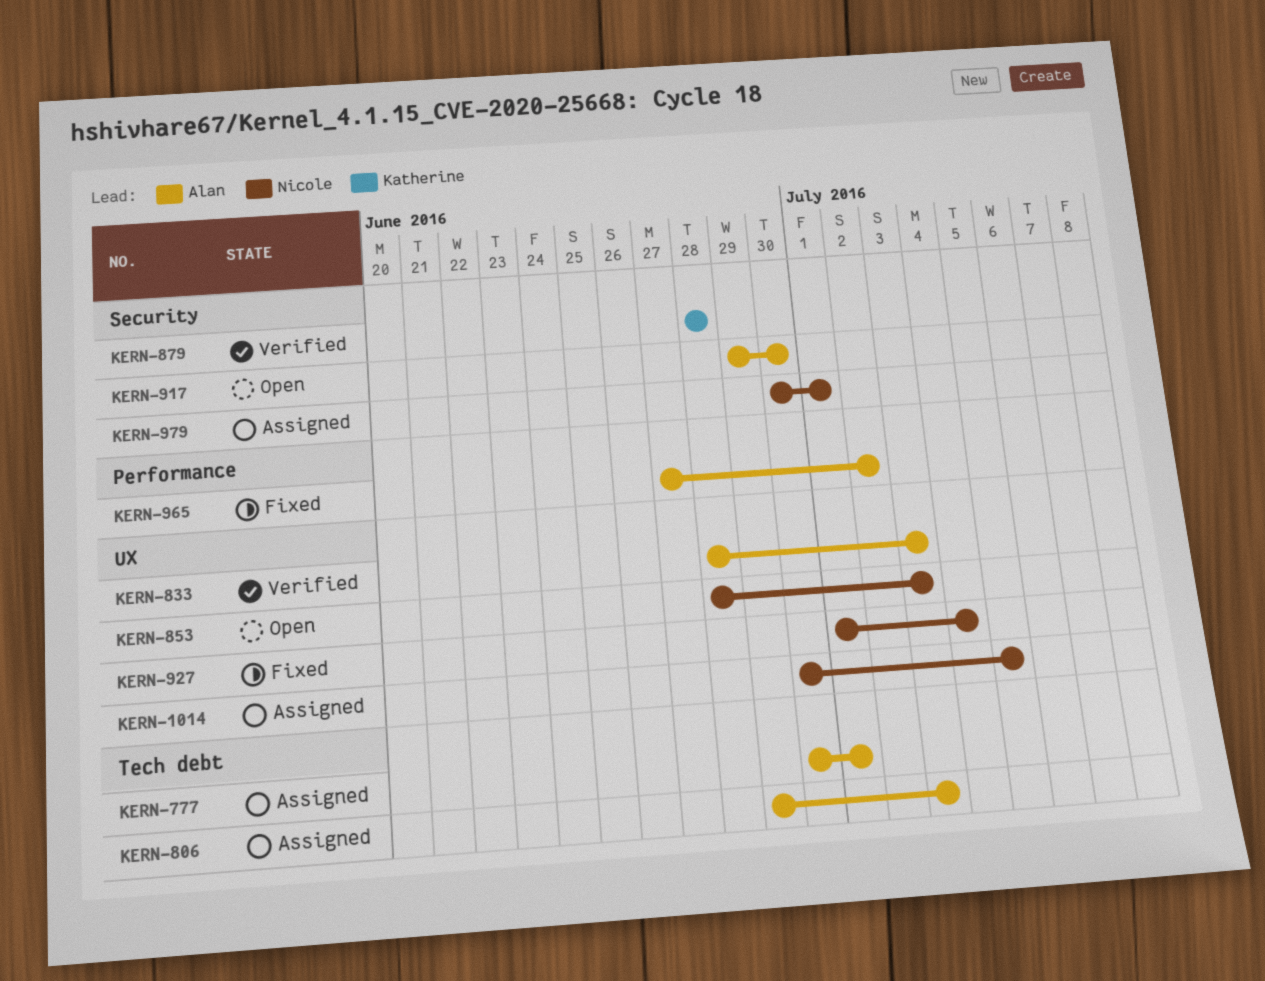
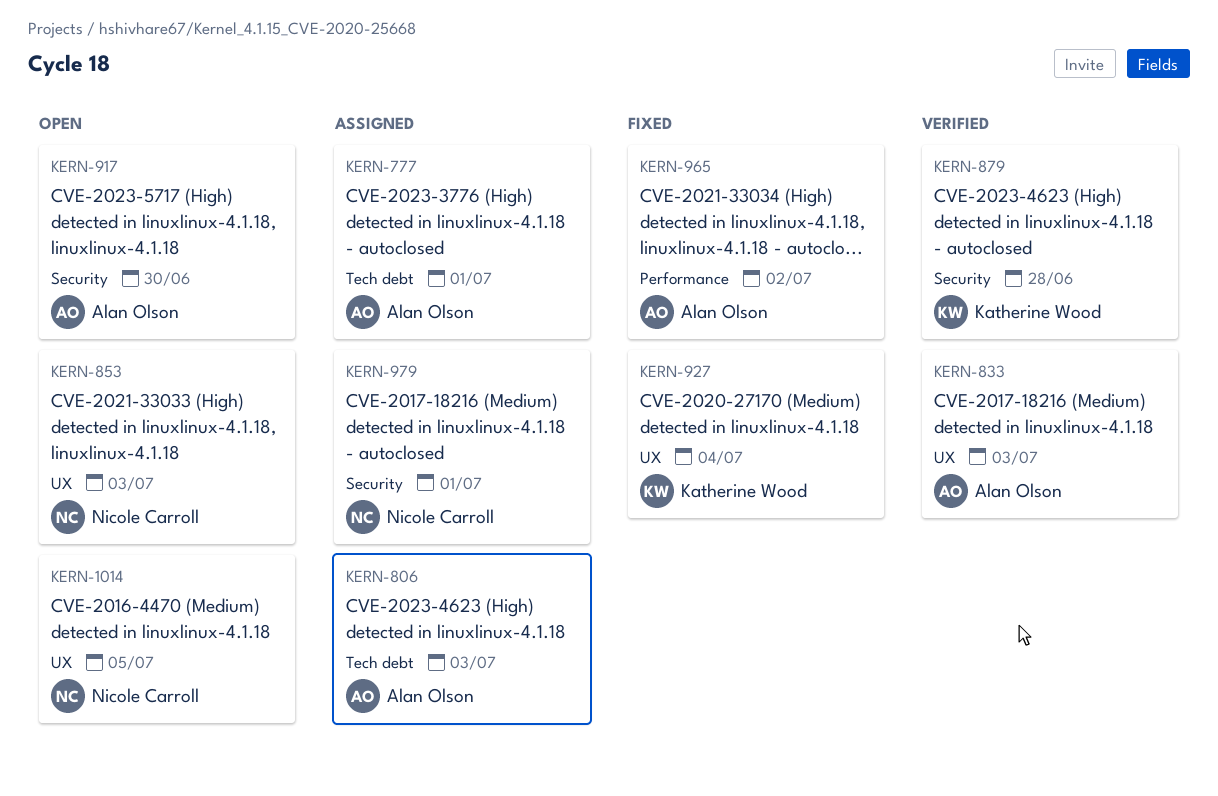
KERN-927, owner: Nicole Carroll -> Katherine Wood
KERN-1014, status: Assigned -> Open

